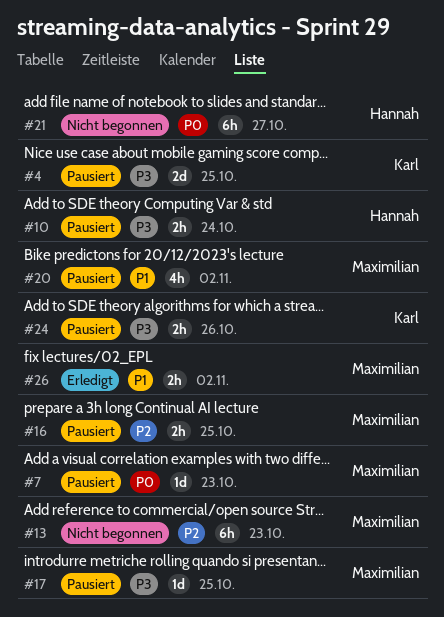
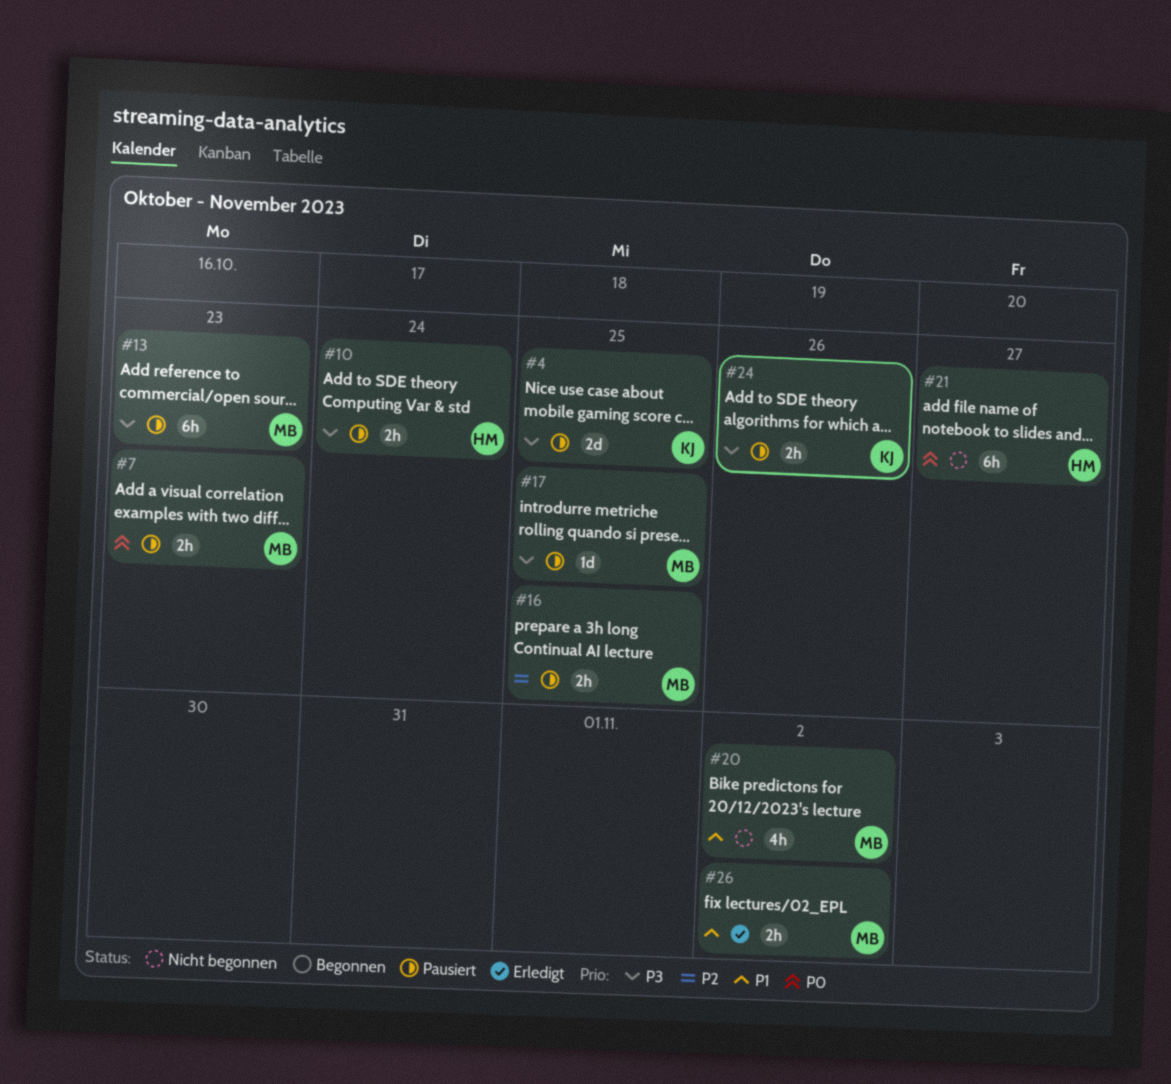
#7, estimate: 1d -> 2h
#13, status: Nicht begonnen -> Pausiert
#13, priority: P2 -> P3
#20, status: Pausiert -> Nicht begonnen

